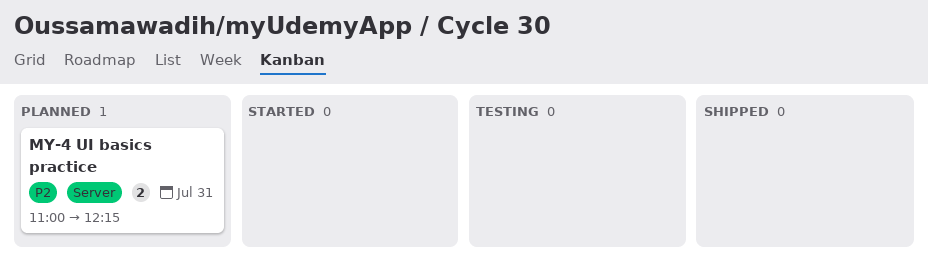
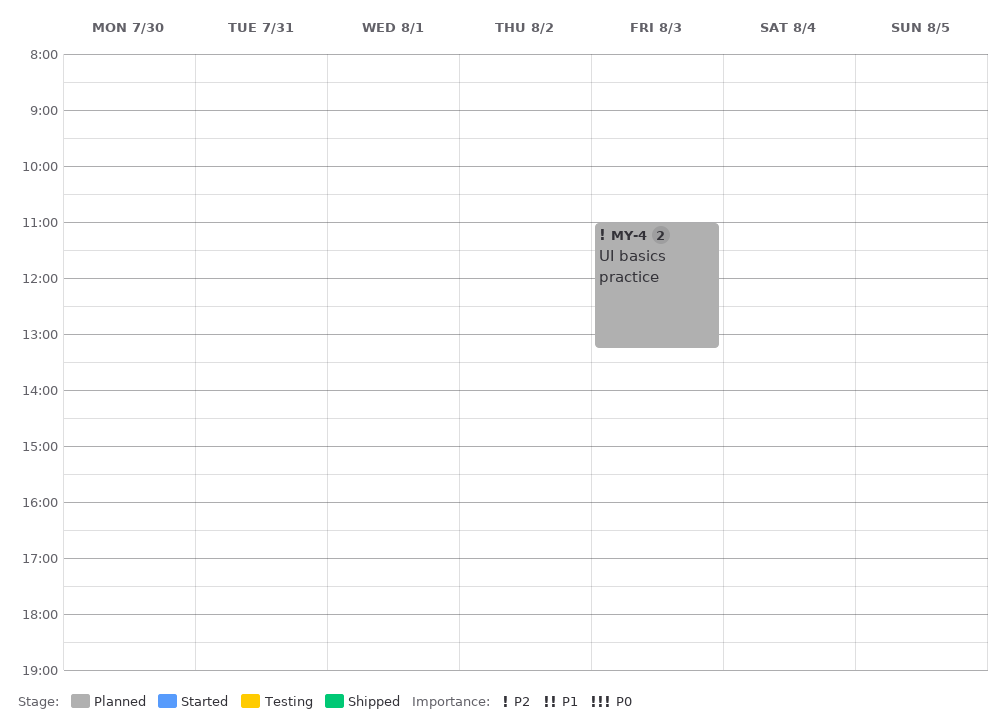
MY-4, day: Jul 31 -> Aug 3
MY-4, ends: 12:15 -> 13:15

